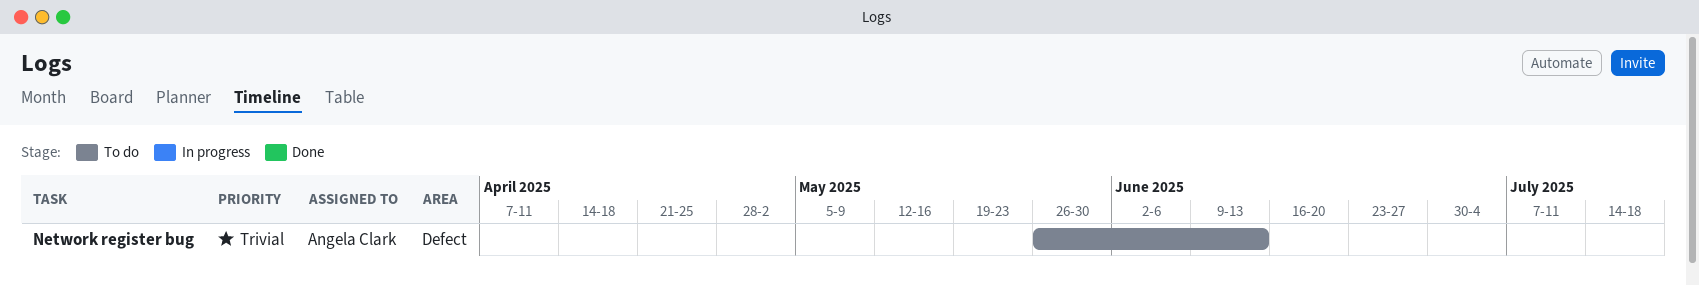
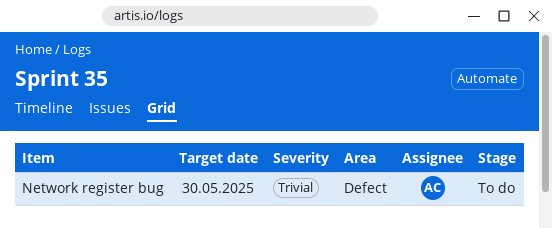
Network register bug, due: Jun 13 -> May 30

